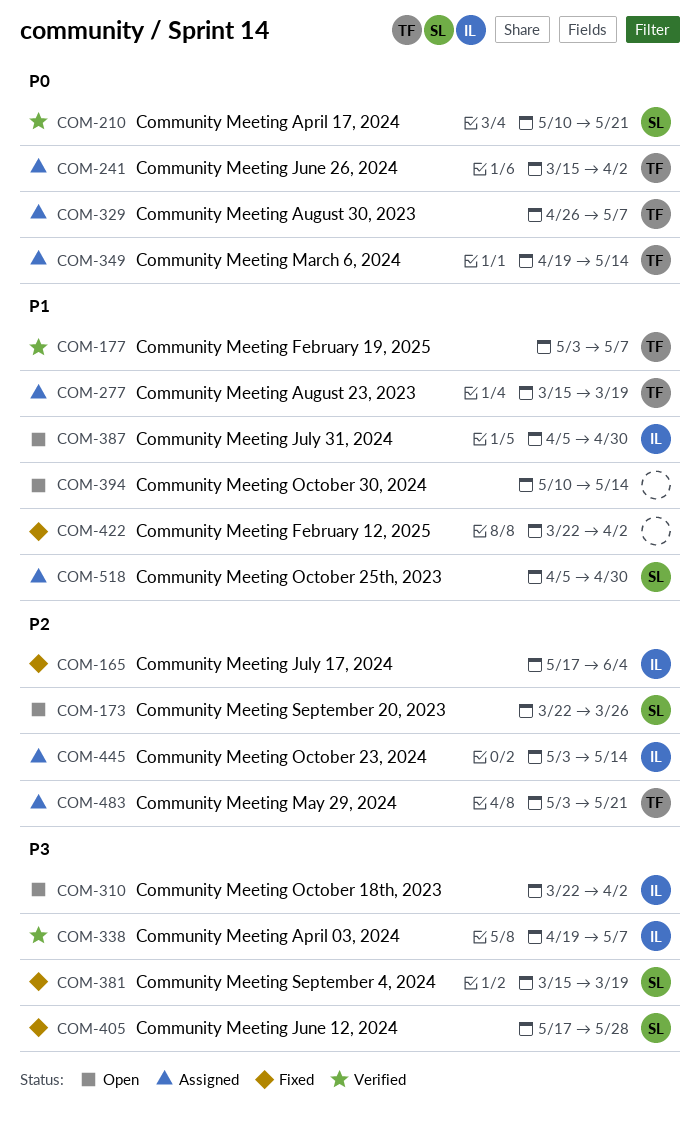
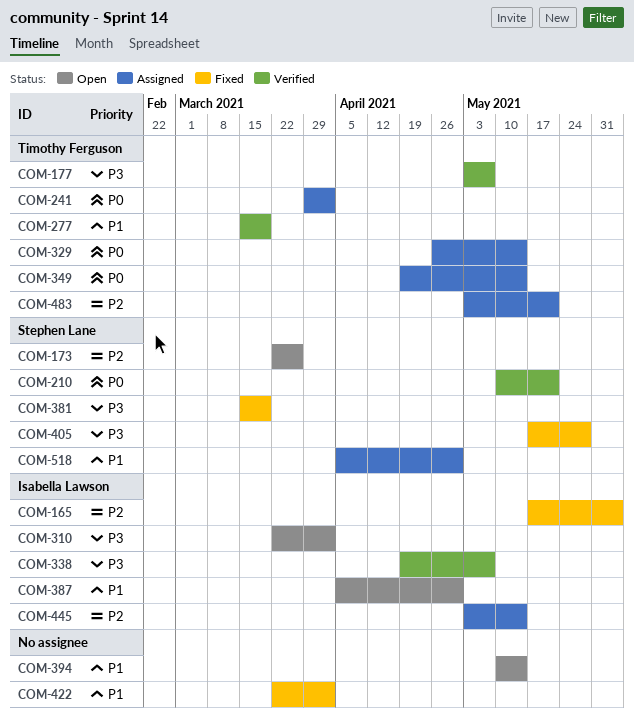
COM-177, priority: P1 -> P3
COM-241, start: Mar 15 -> Mar 29
COM-277, status: Assigned -> Verified
COM-329, due: May 7 -> May 14

